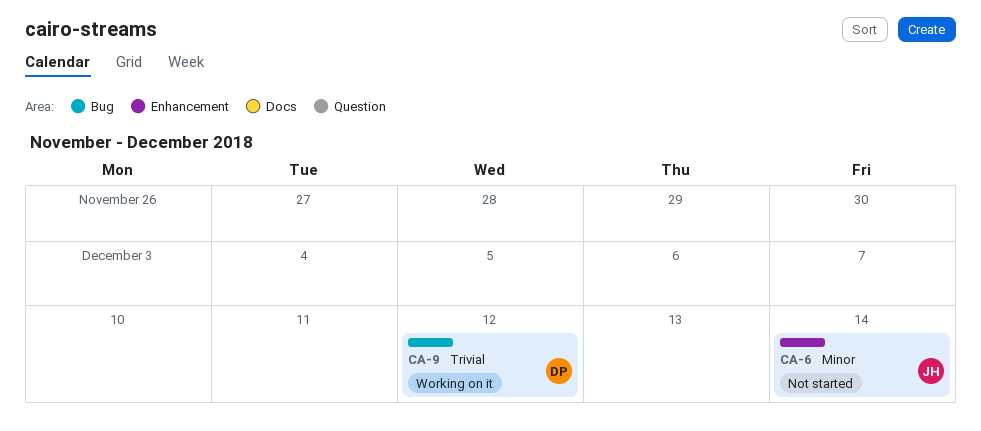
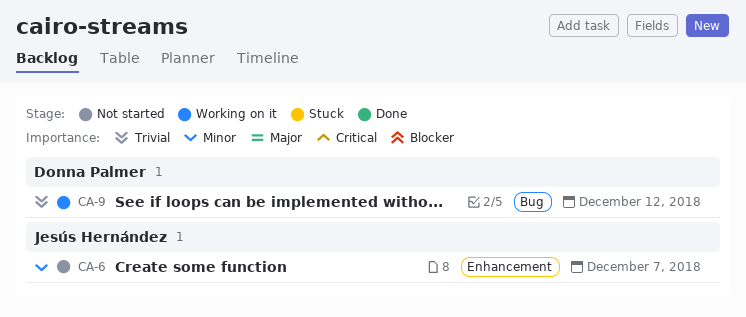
CA-6, due: Dec 14 -> Dec 7

